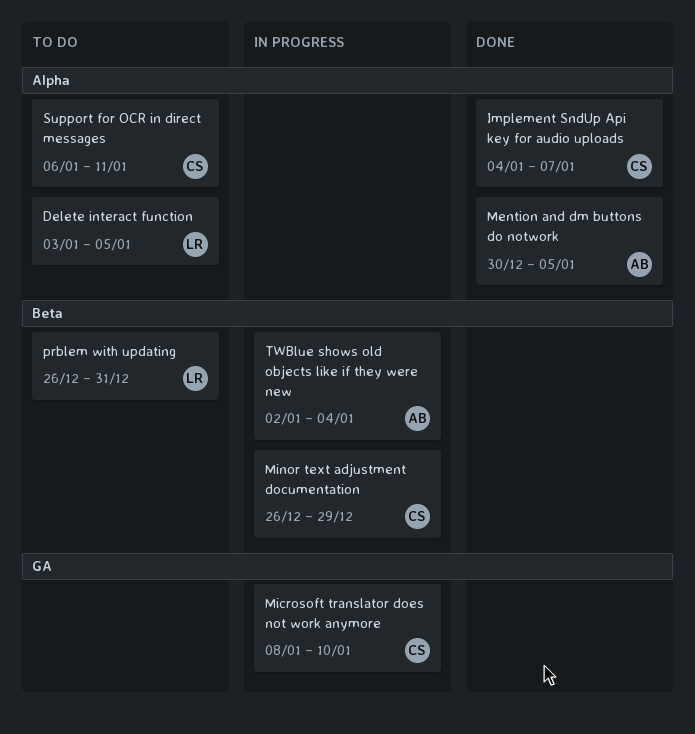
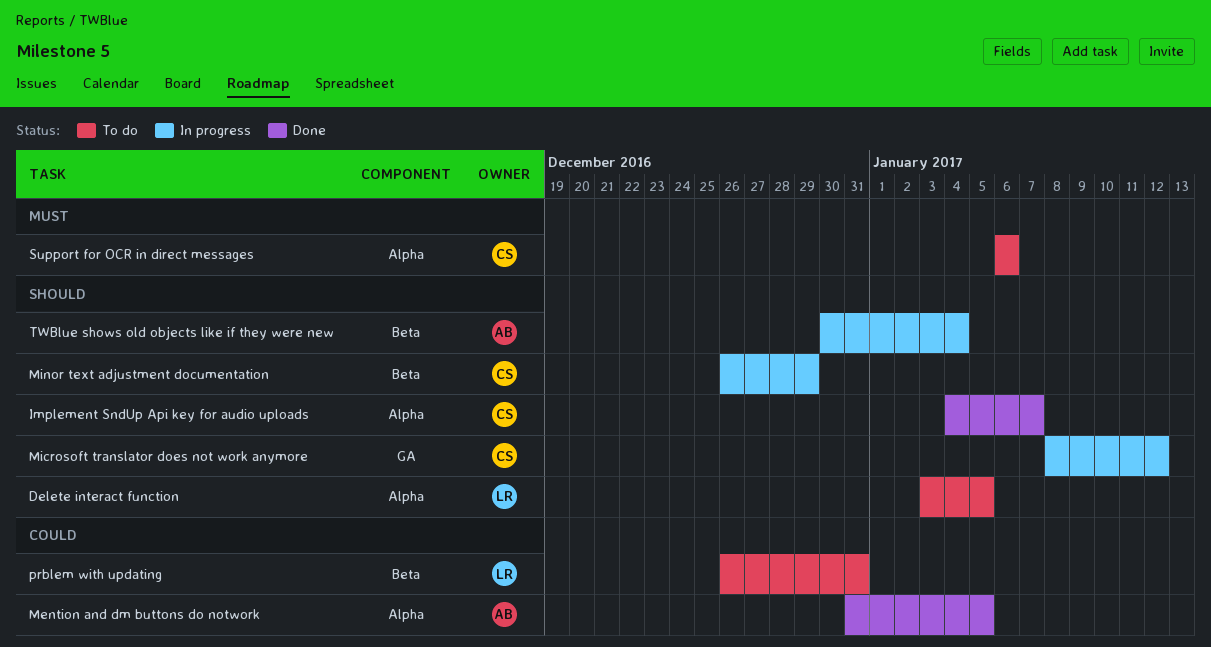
Mention and dm buttons do notwork, start: Dec 30 -> Dec 31
Microsoft translator does not work anymore, due: Jan 10 -> Jan 12
Support for OCR in direct messages, due: Jan 11 -> Jan 6
TWBlue shows old objects like if they were new, start: Jan 2 -> Dec 30

